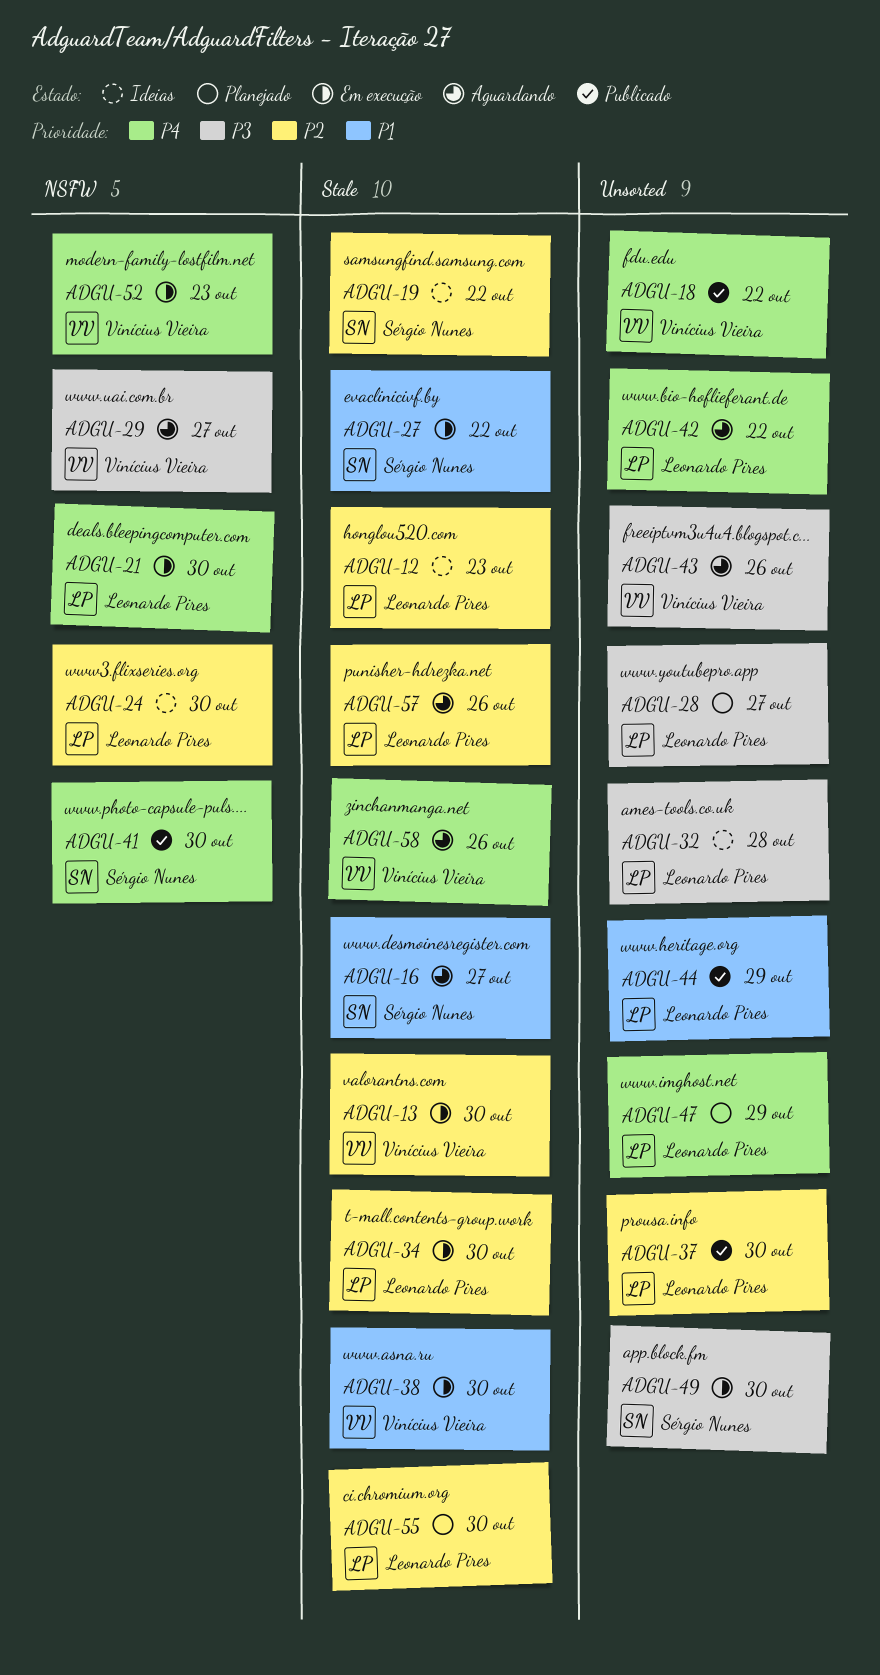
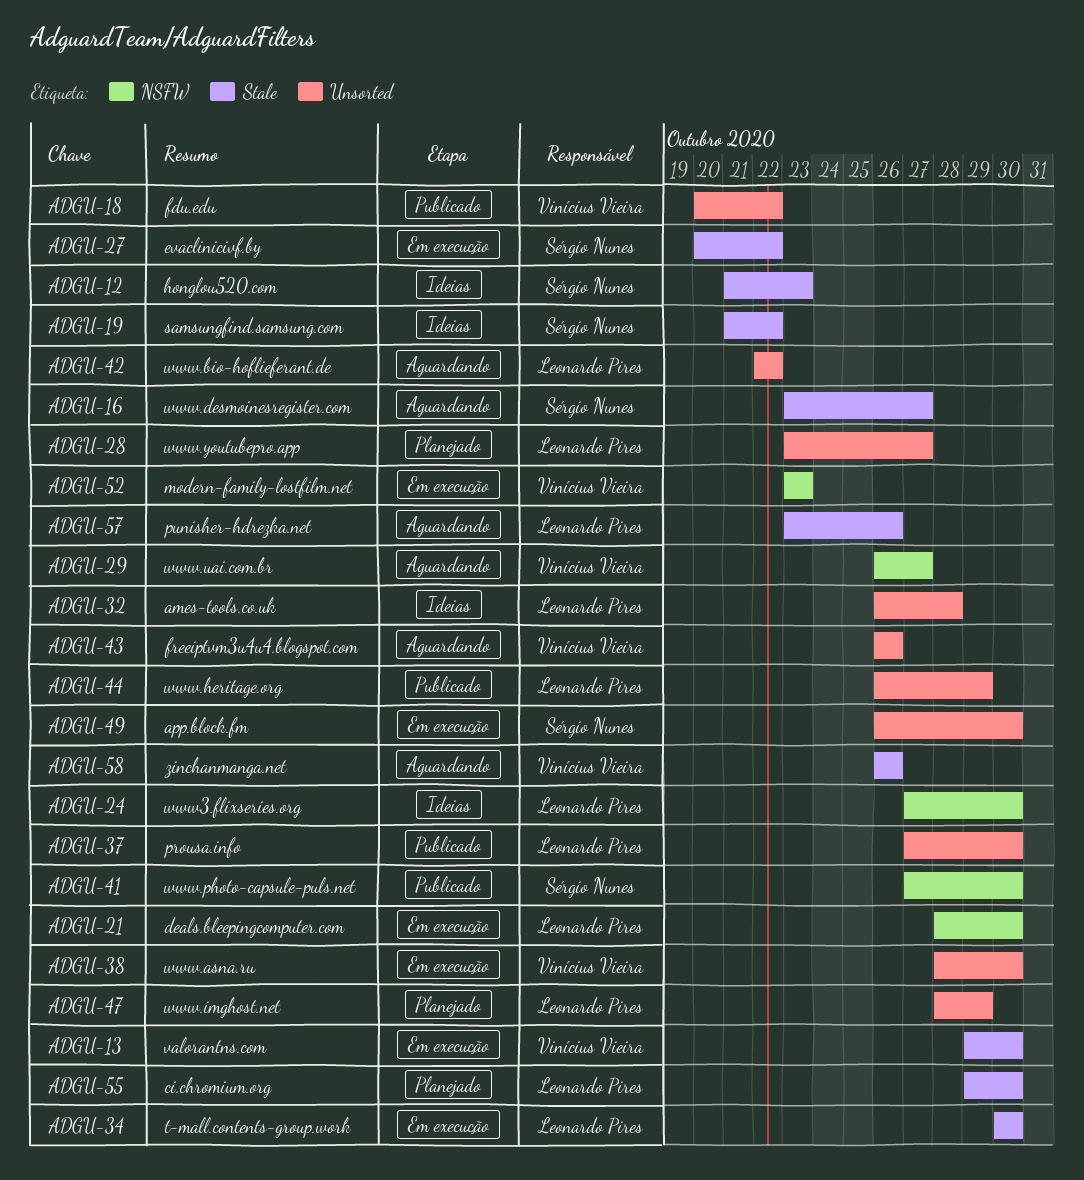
ADGU-12, owner: Leonardo Pires -> Sérgio Nunes
ADGU-38, label: Stale -> Unsorted

